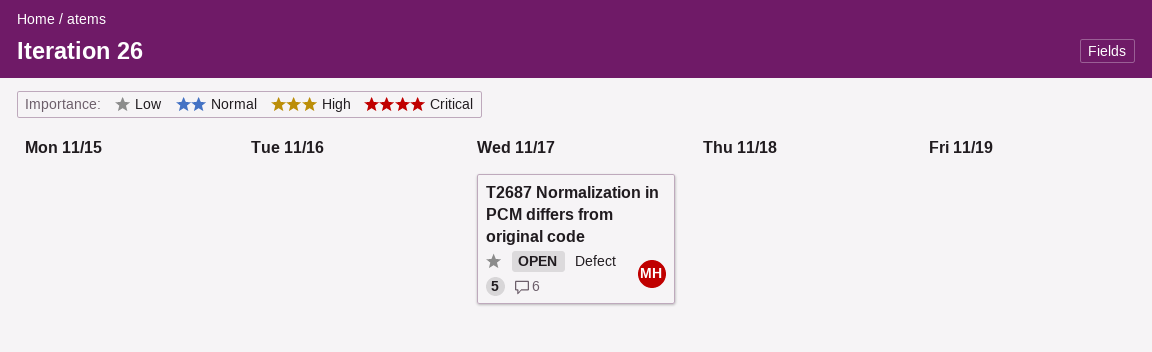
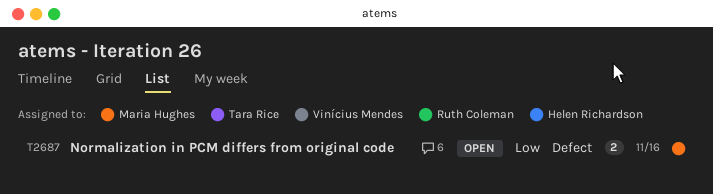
T2687, estimate: 5 -> 2
T2687, due: Nov 17 -> Nov 16

